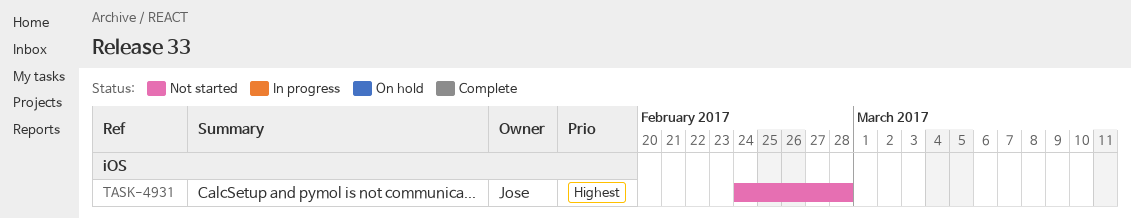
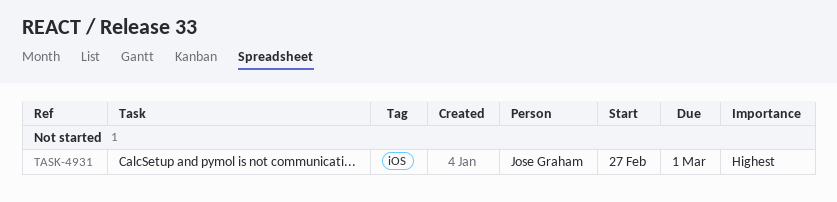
TASK-4931, start: Feb 24 -> Feb 27
TASK-4931, due: Feb 28 -> Mar 1

